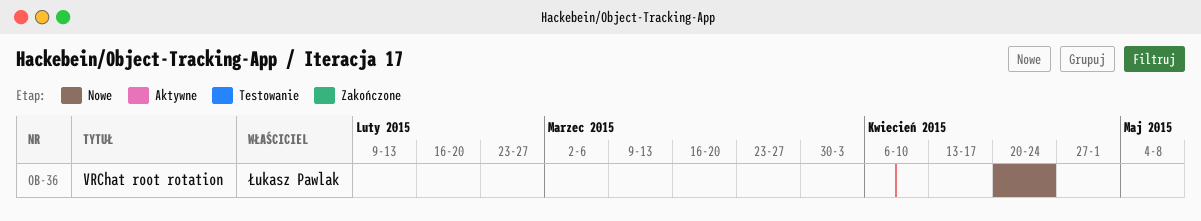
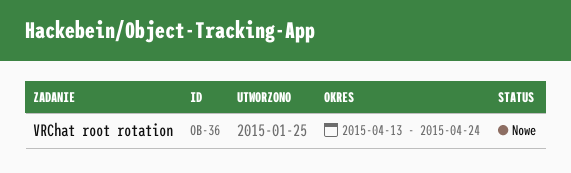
OB-36, start: Apr 20 -> Apr 13

